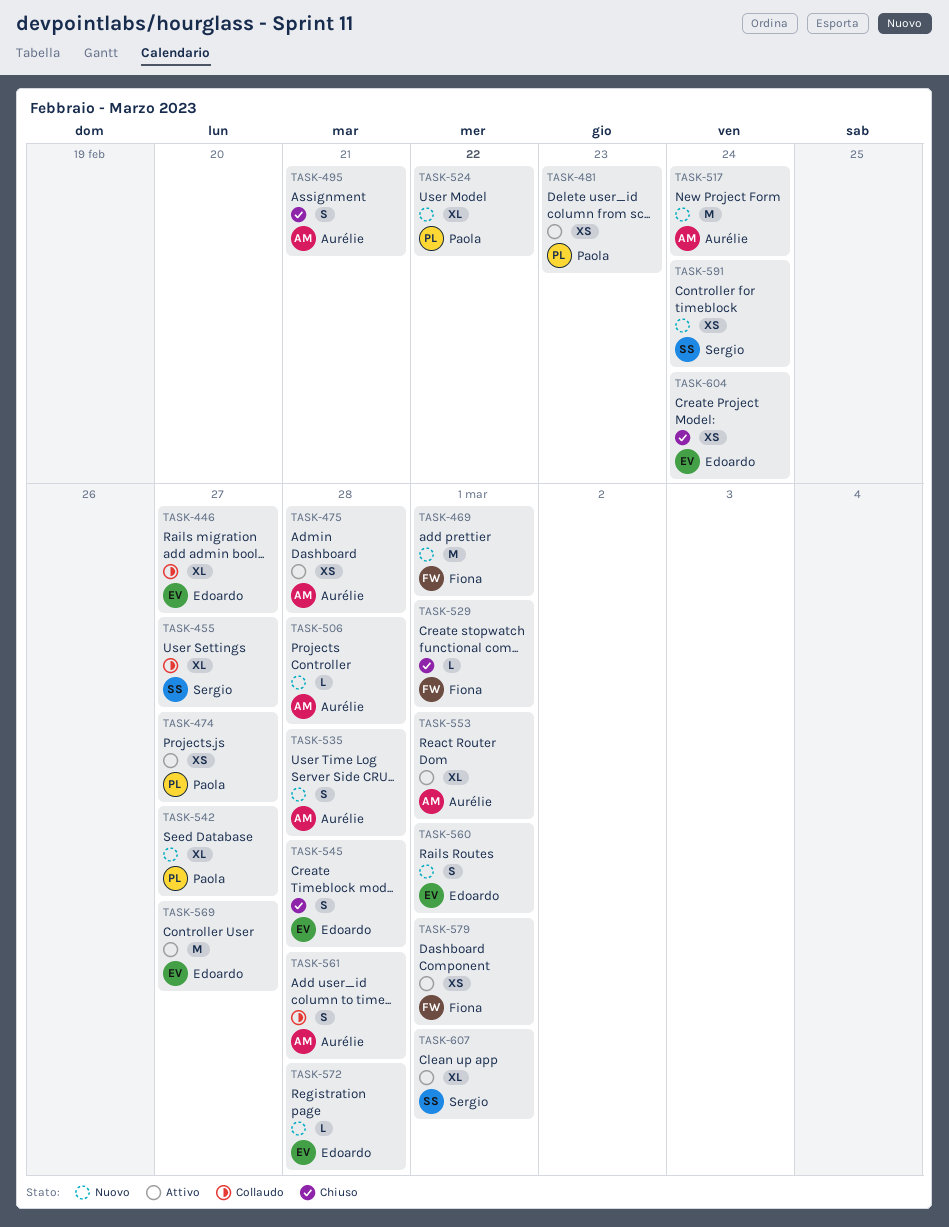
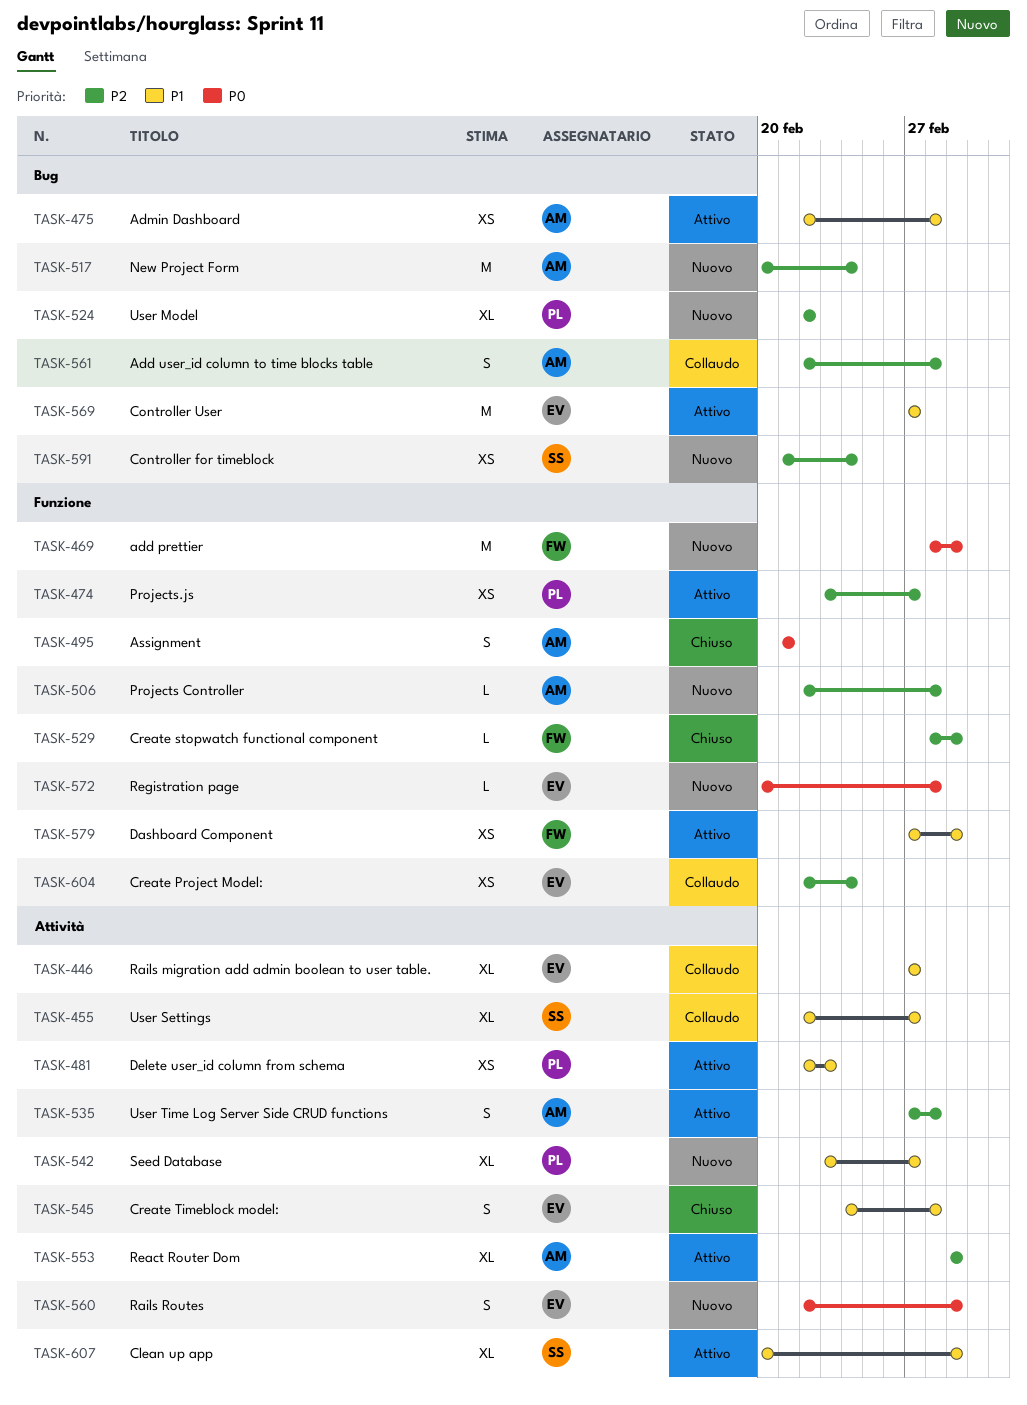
TASK-535, status: Nuovo -> Attivo
TASK-604, status: Chiuso -> Collaudo

